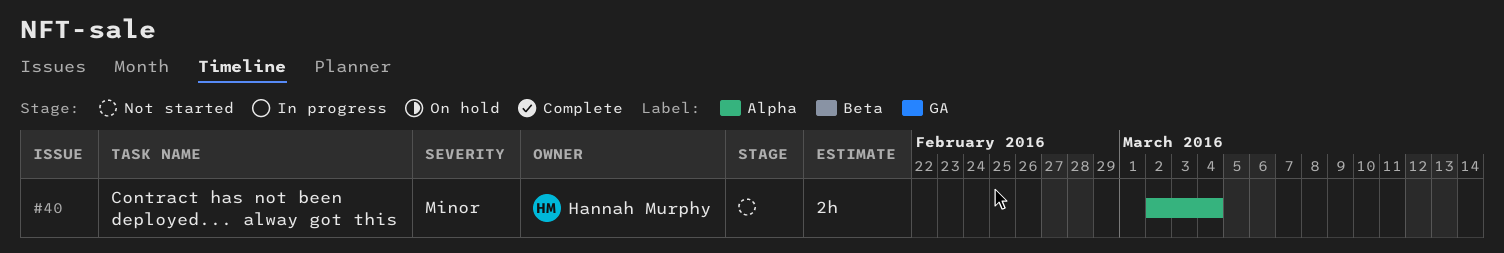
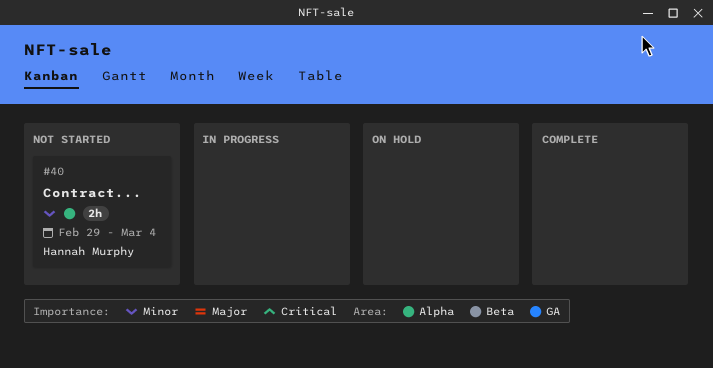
#40, start: Mar 2 -> Feb 29

